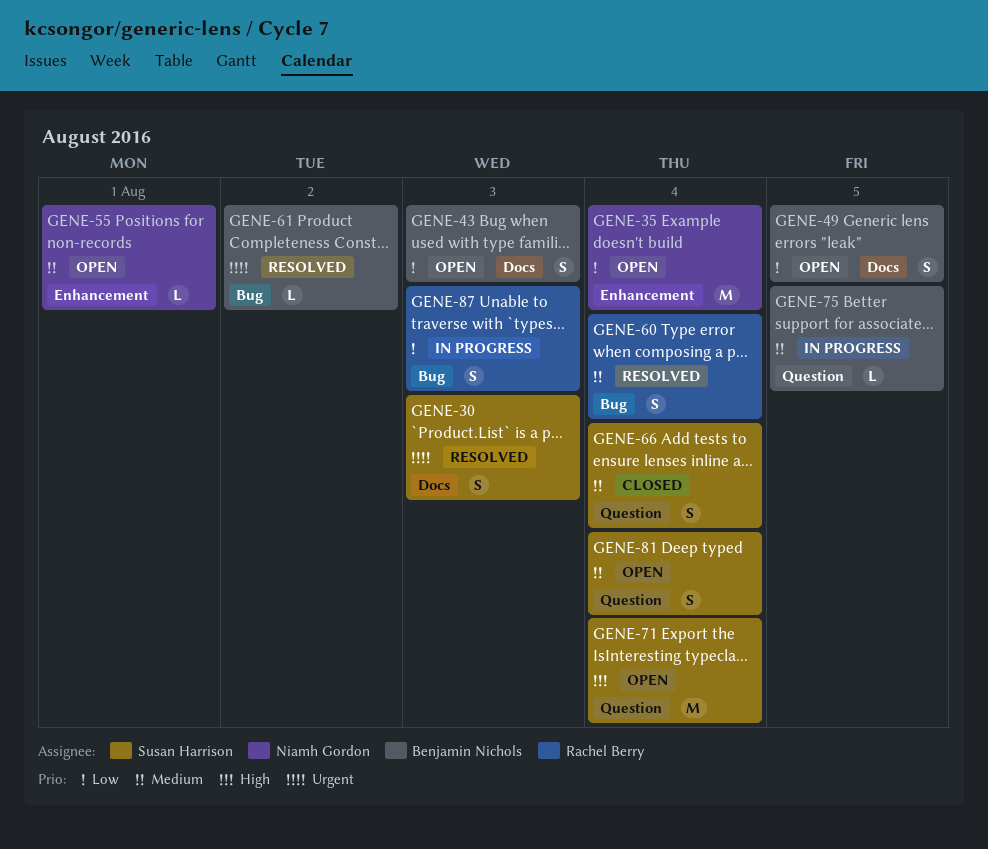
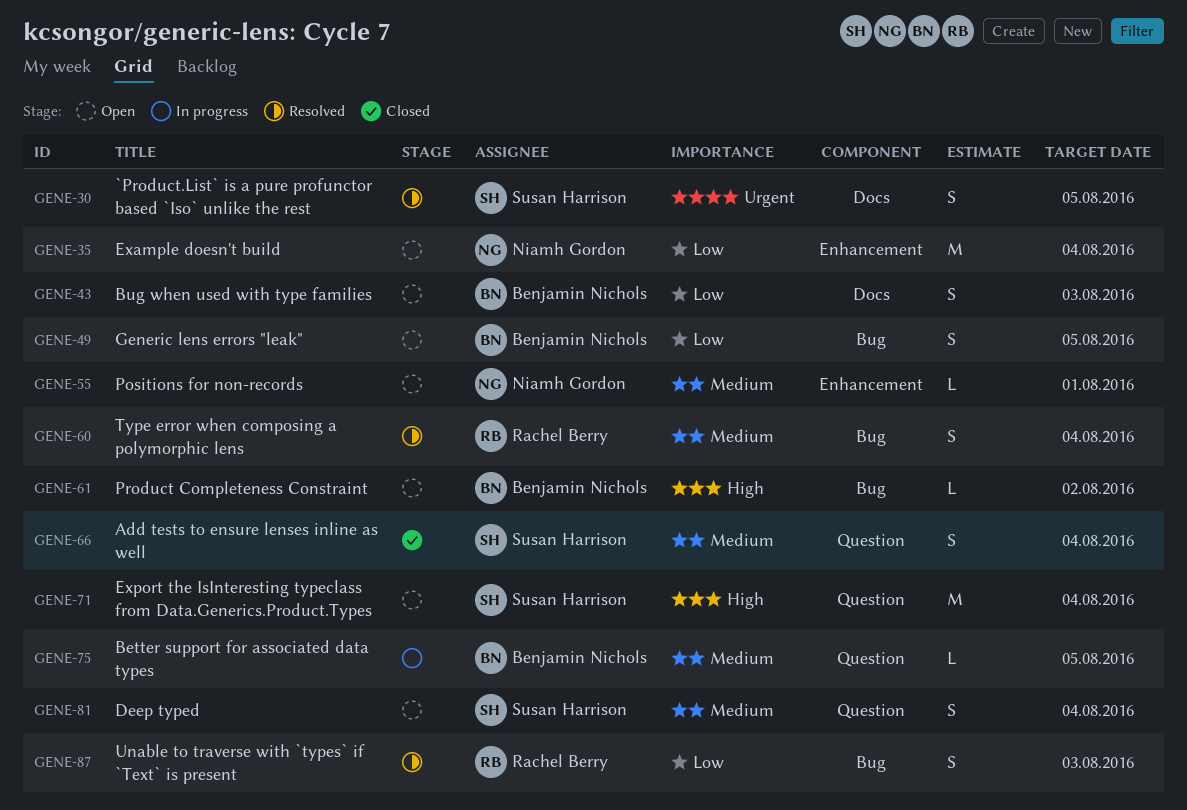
GENE-30, due: Aug 3 -> Aug 5
GENE-49, label: Docs -> Bug
GENE-61, status: Resolved -> Open
GENE-61, priority: Urgent -> High
GENE-87, status: In progress -> Resolved

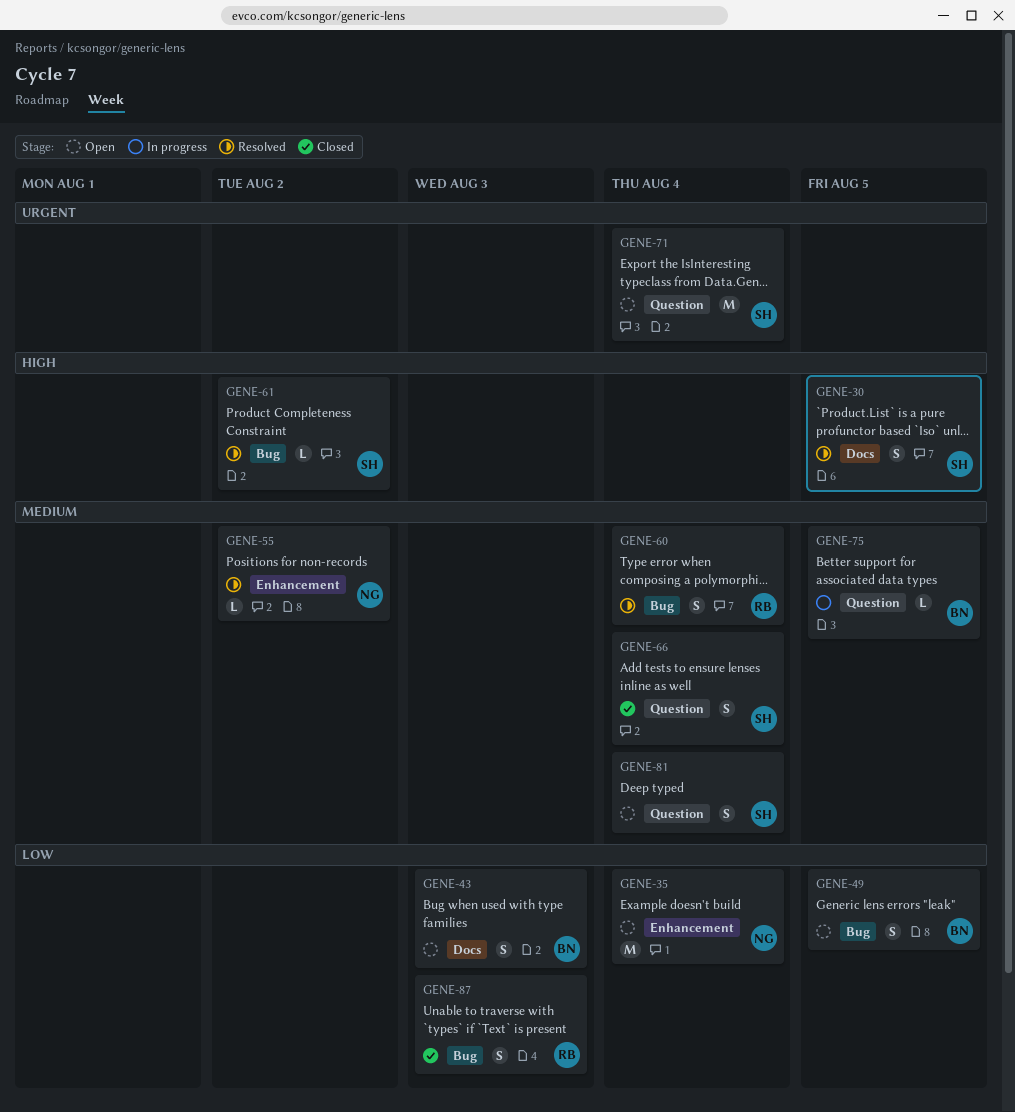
GENE-30, priority: Urgent -> High
GENE-55, status: Open -> Resolved
GENE-55, due: Aug 1 -> Aug 2
GENE-61, status: Open -> Resolved
GENE-61, owner: Benjamin Nichols -> Susan Harrison
GENE-71, priority: High -> Urgent
GENE-87, status: Resolved -> Closed

